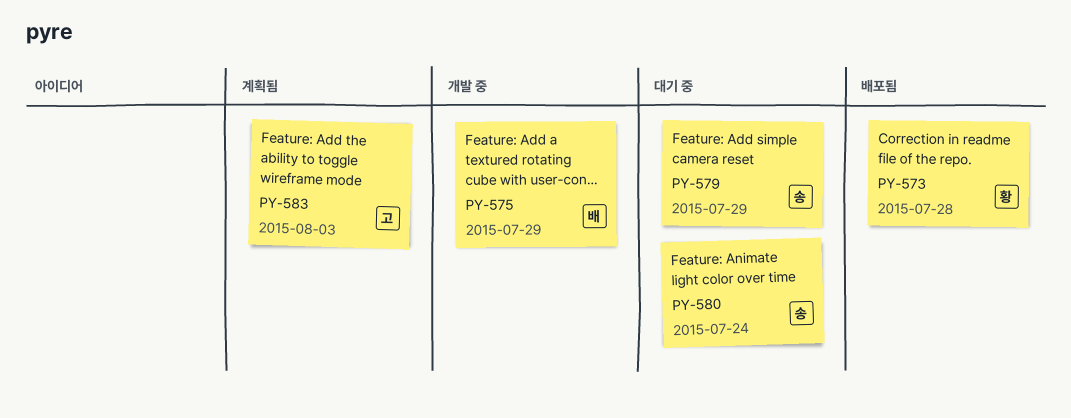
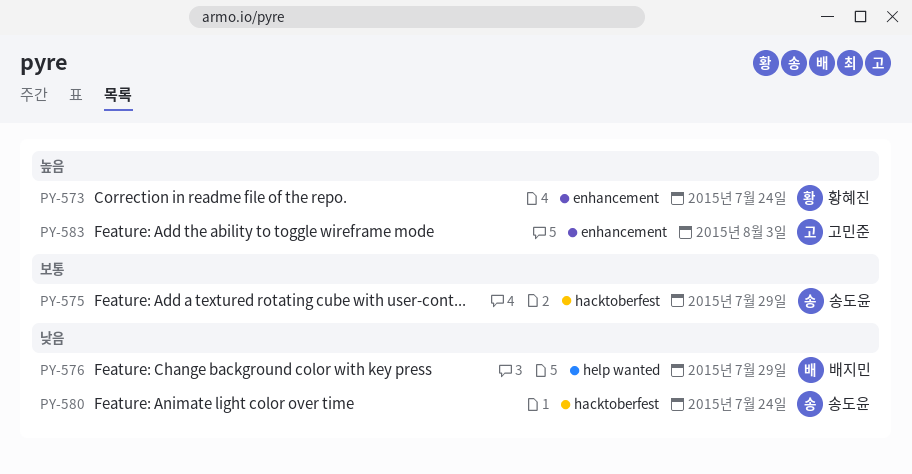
PY-573, due: Jul 28 -> Jul 24
PY-575, owner: 배지민 -> 송도윤
PY-576: none -> present
PY-579: present -> none

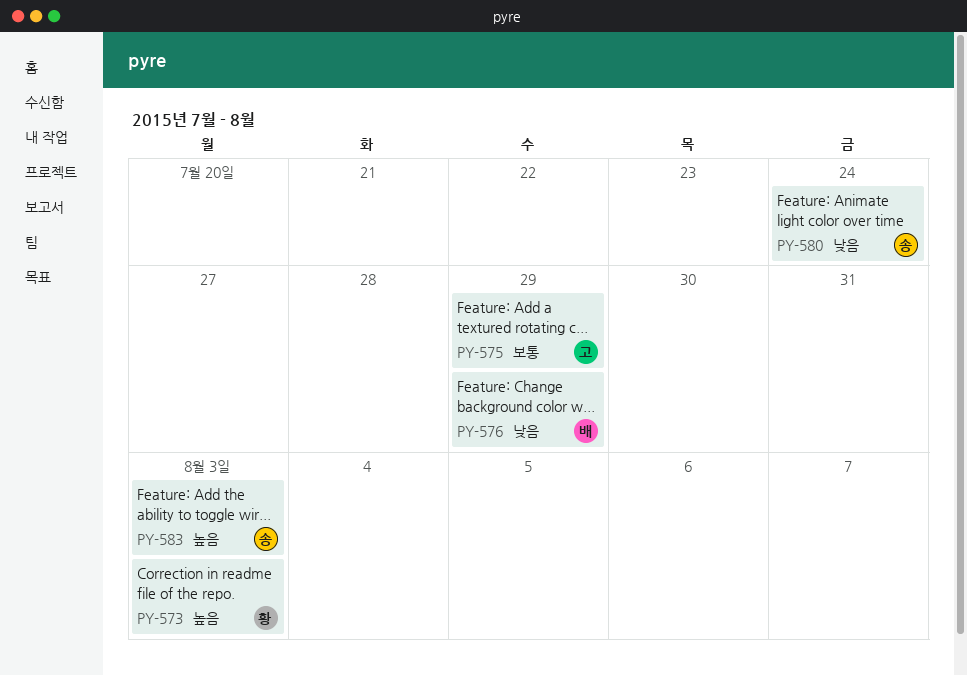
PY-573, due: Jul 24 -> Aug 3
PY-575, owner: 송도윤 -> 고민준
PY-583, owner: 고민준 -> 송도윤

